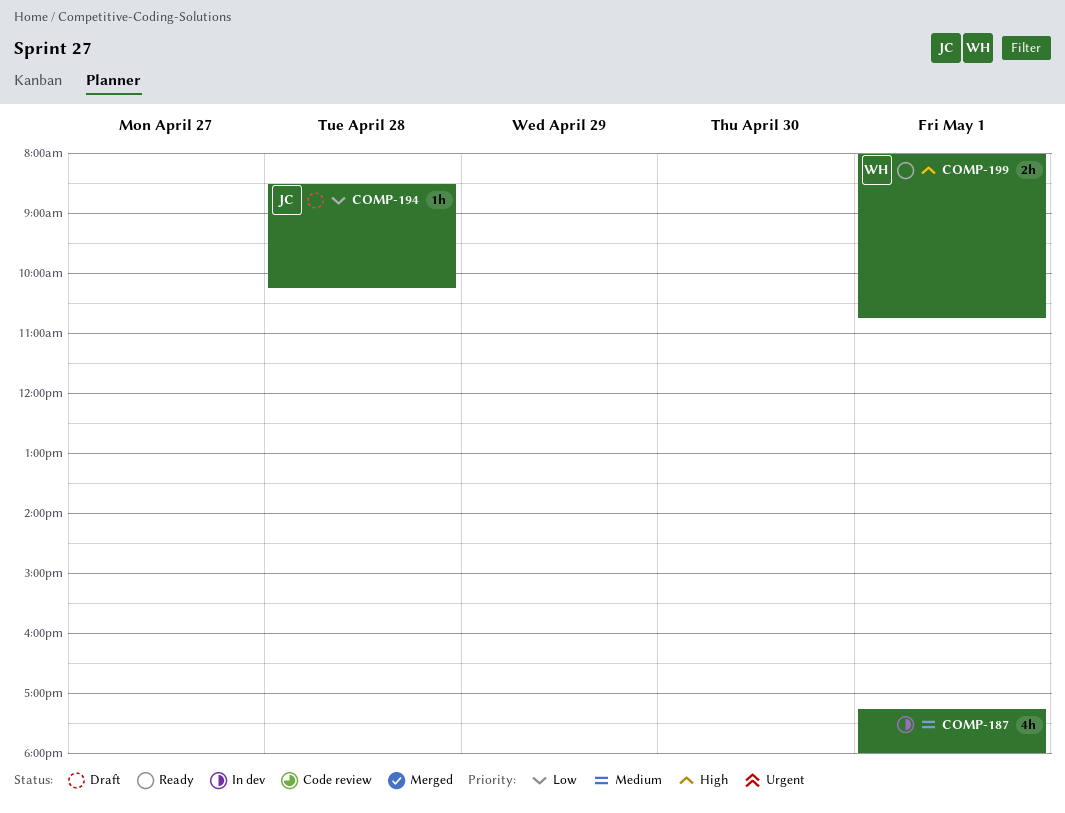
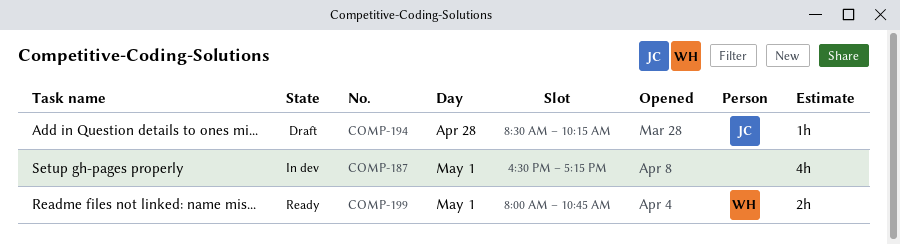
COMP-187, begins: 17:15 -> 16:30
COMP-187, ends: 18:00 -> 17:15

